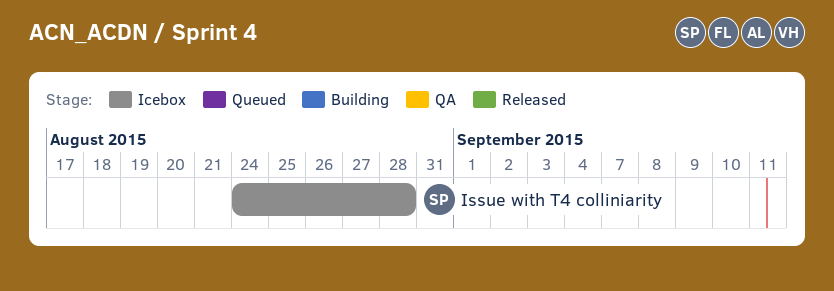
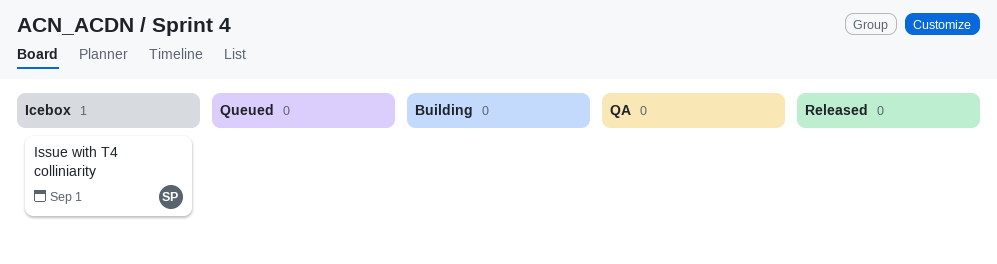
Issue with T4 colliniarity, due: Aug 28 -> Sep 1

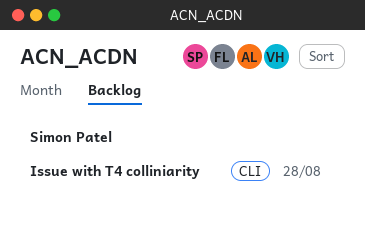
Issue with T4 colliniarity, due: Sep 1 -> Aug 28

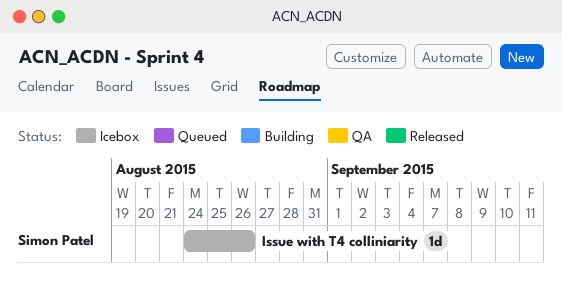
Issue with T4 colliniarity, due: Aug 28 -> Aug 26

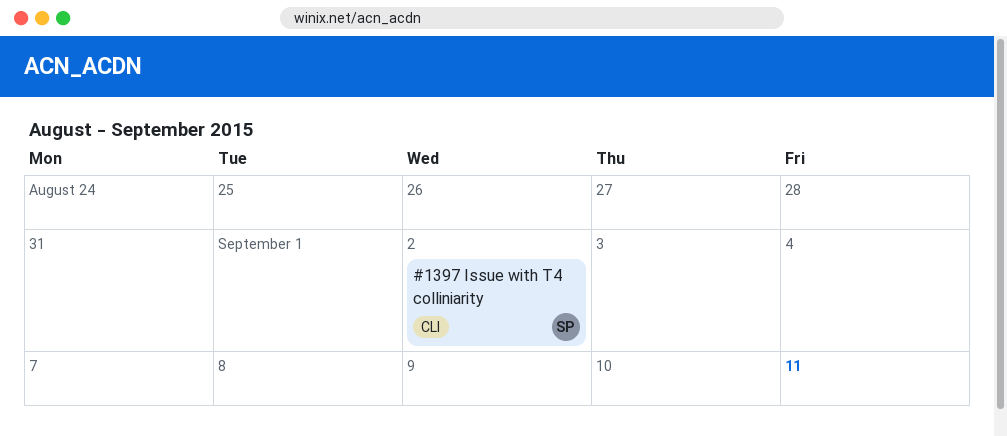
Issue with T4 colliniarity, due: Aug 26 -> Sep 2

